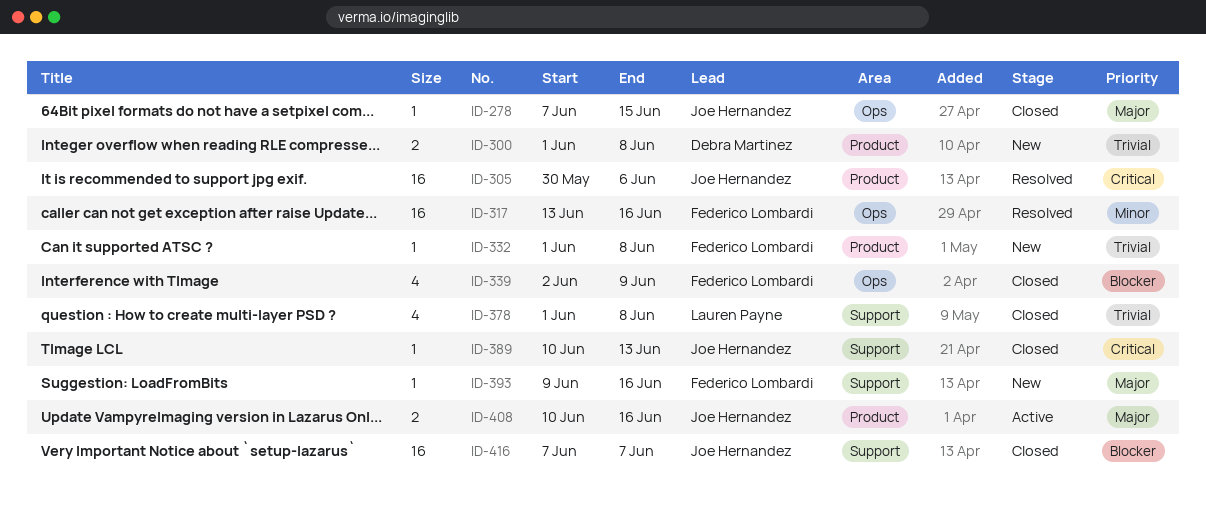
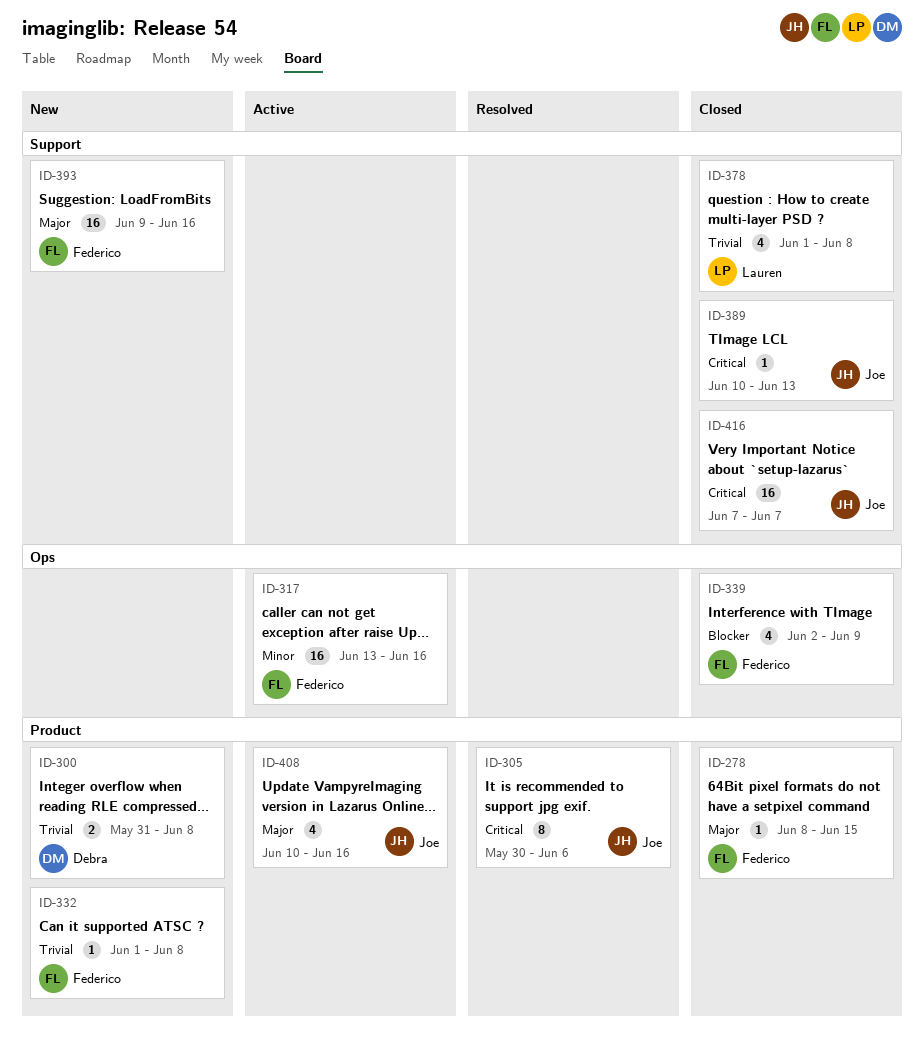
ID-278, owner: Joe Hernandez -> Federico Lombardi
ID-278, label: Ops -> Product
ID-278, start: Jun 7 -> Jun 8
ID-300, start: Jun 1 -> May 31
ID-305, estimate: 16 -> 8
ID-317, status: Resolved -> Active
ID-393, estimate: 1 -> 16
ID-408, estimate: 2 -> 4
ID-416, priority: Blocker -> Critical

